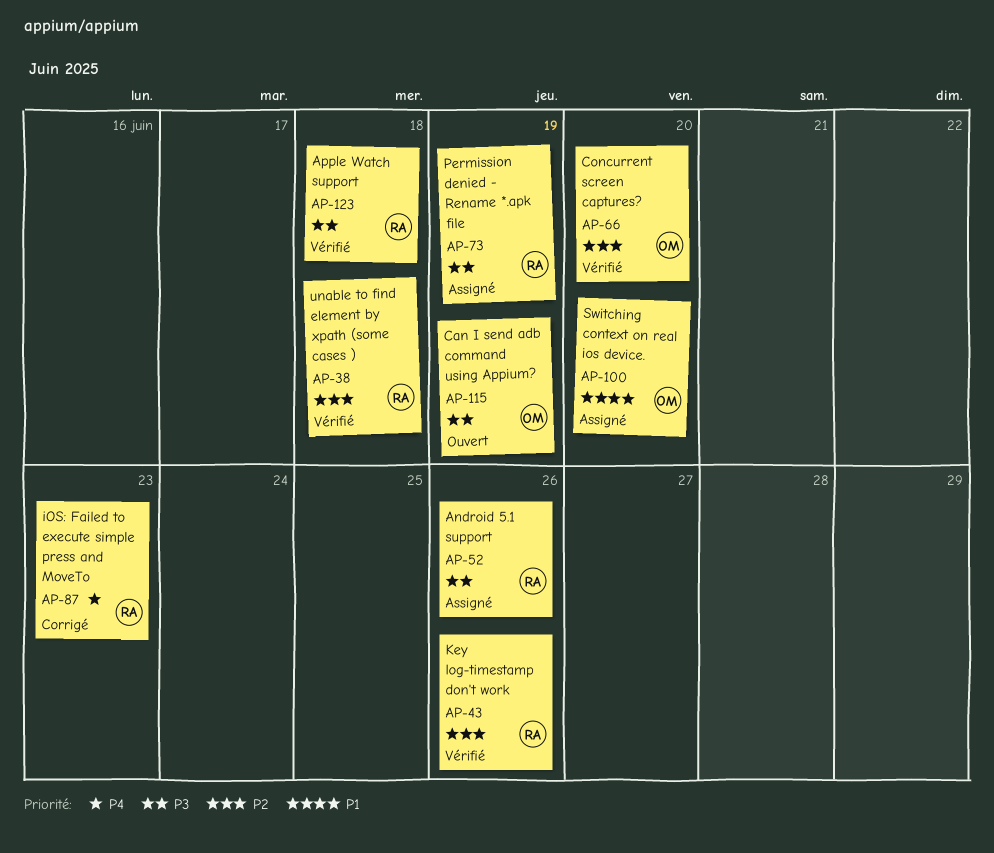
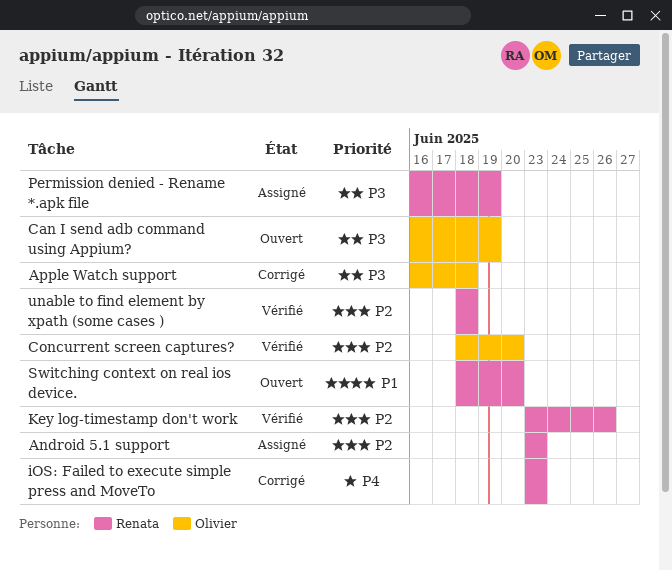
Android 5.1 support, priority: P3 -> P2
Android 5.1 support, due: Jun 26 -> Jun 23
Apple Watch support, status: Vérifié -> Corrigé
Apple Watch support, owner: Renata -> Olivier
Switching context on real ios device., status: Assigné -> Ouvert
Switching context on real ios device., owner: Olivier -> Renata

